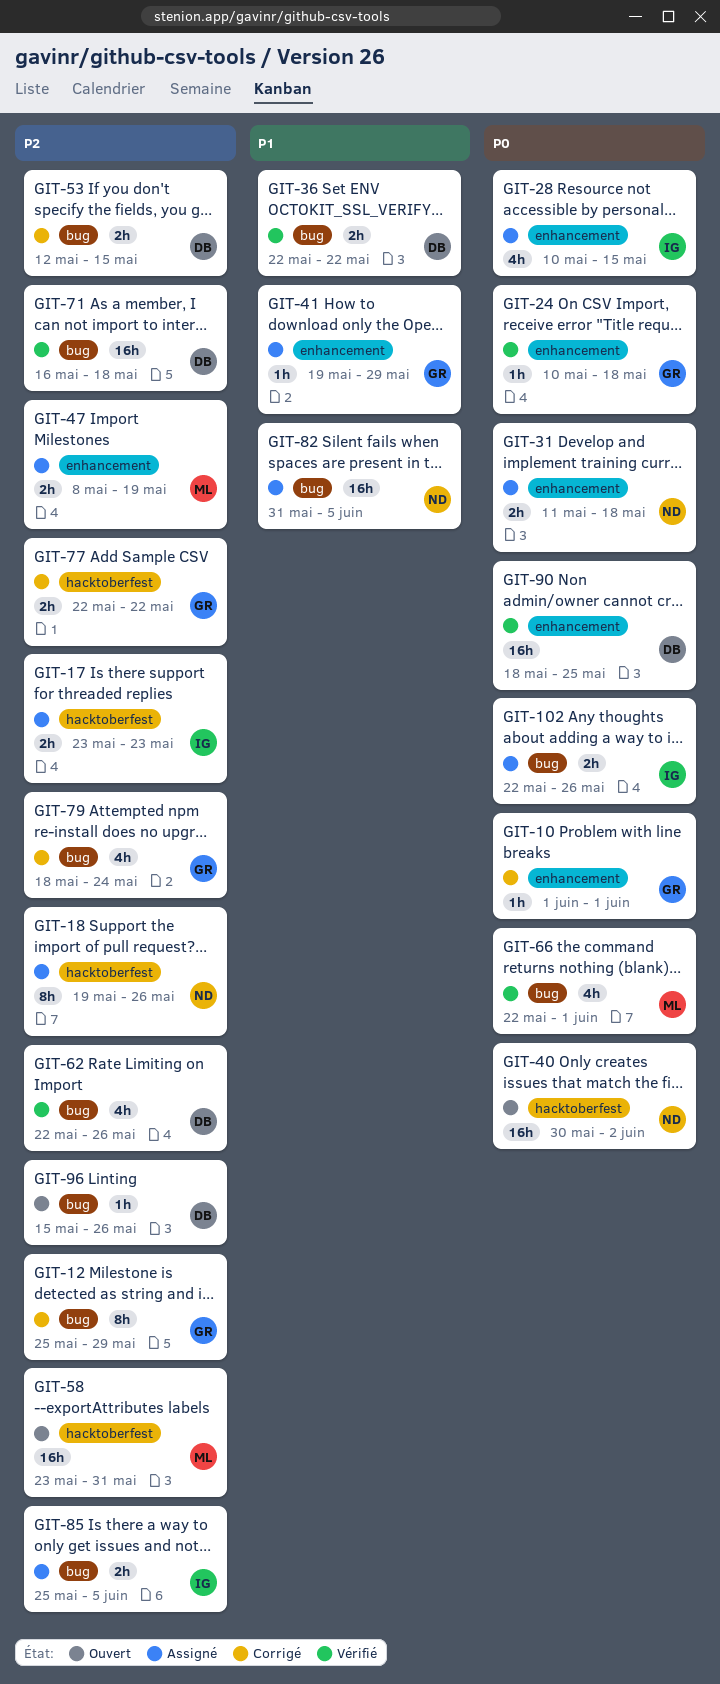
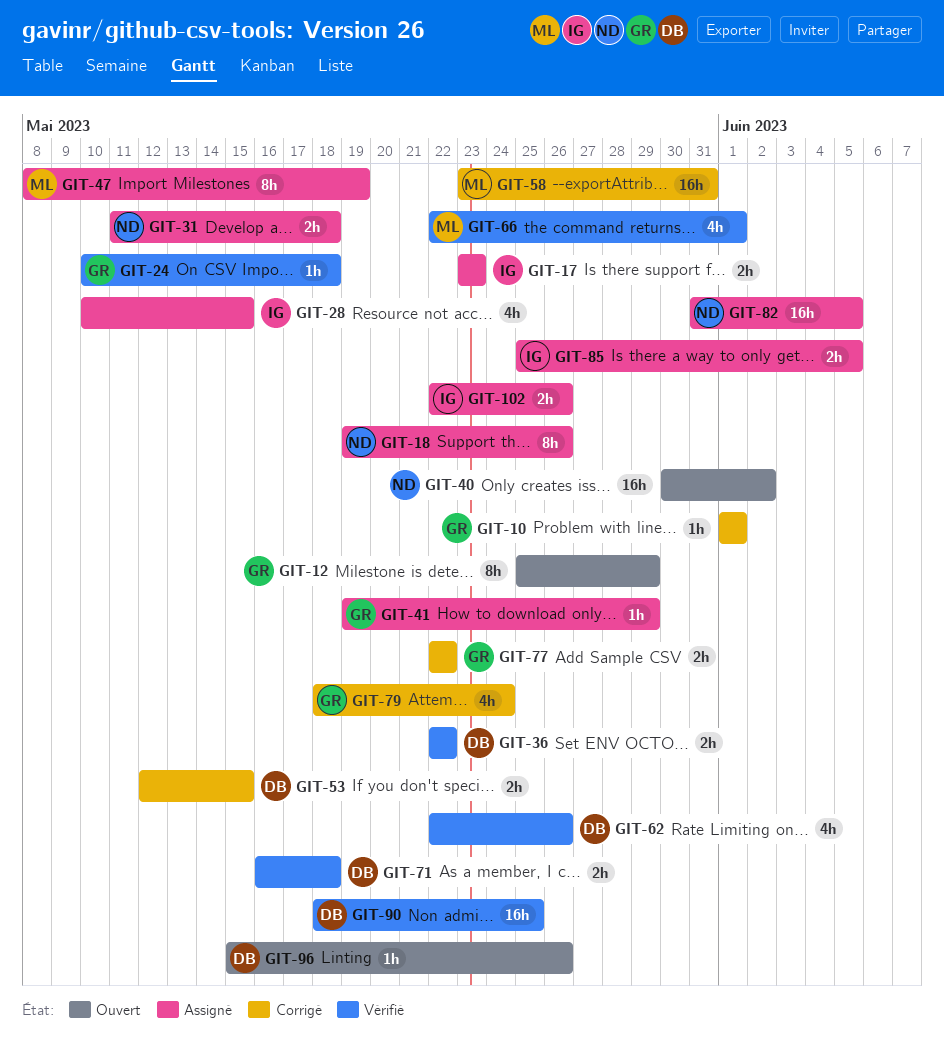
GIT-12, status: Corrigé -> Ouvert
GIT-47, estimate: 2h -> 8h
GIT-58, status: Ouvert -> Corrigé
GIT-71, estimate: 16h -> 2h

